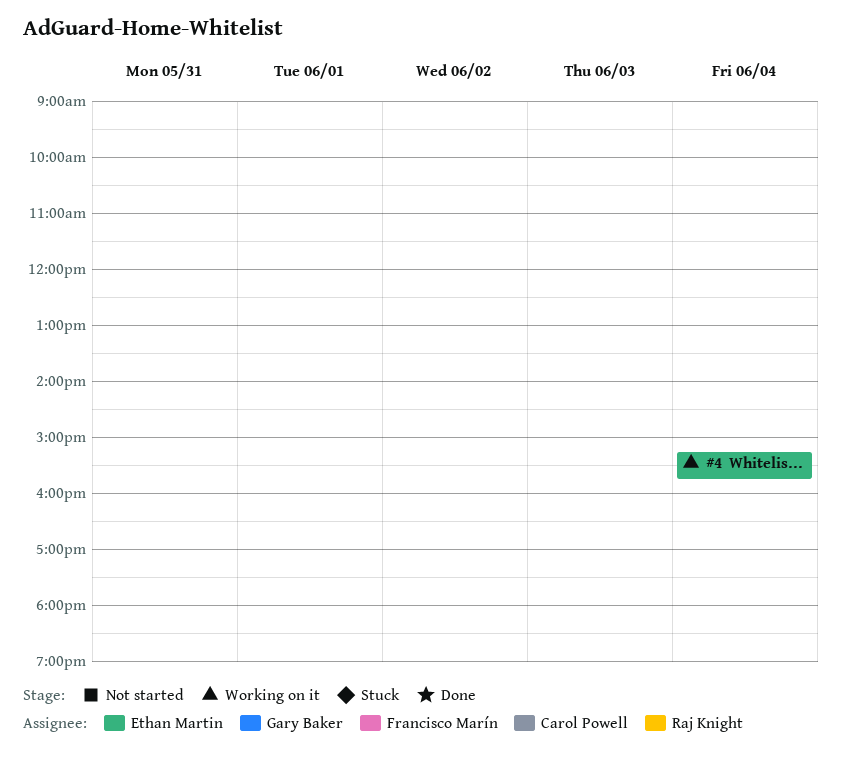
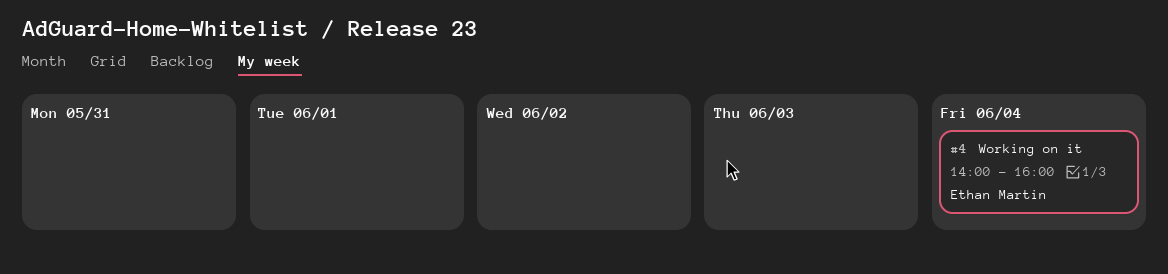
#4, begins: 15:15 -> 14:00
#4, ends: 15:45 -> 16:00

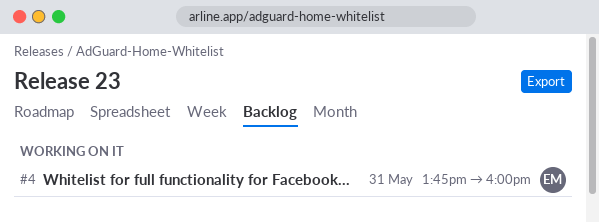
#4, day: Jun 4 -> May 31
#4, begins: 14:00 -> 13:45

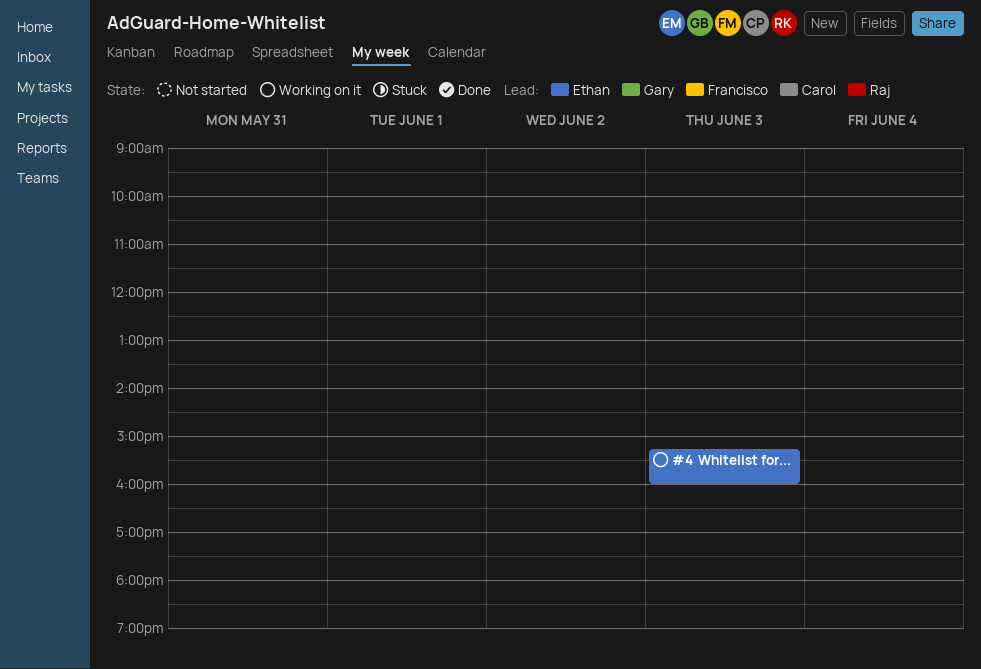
#4, day: May 31 -> Jun 3
#4, begins: 13:45 -> 15:15

